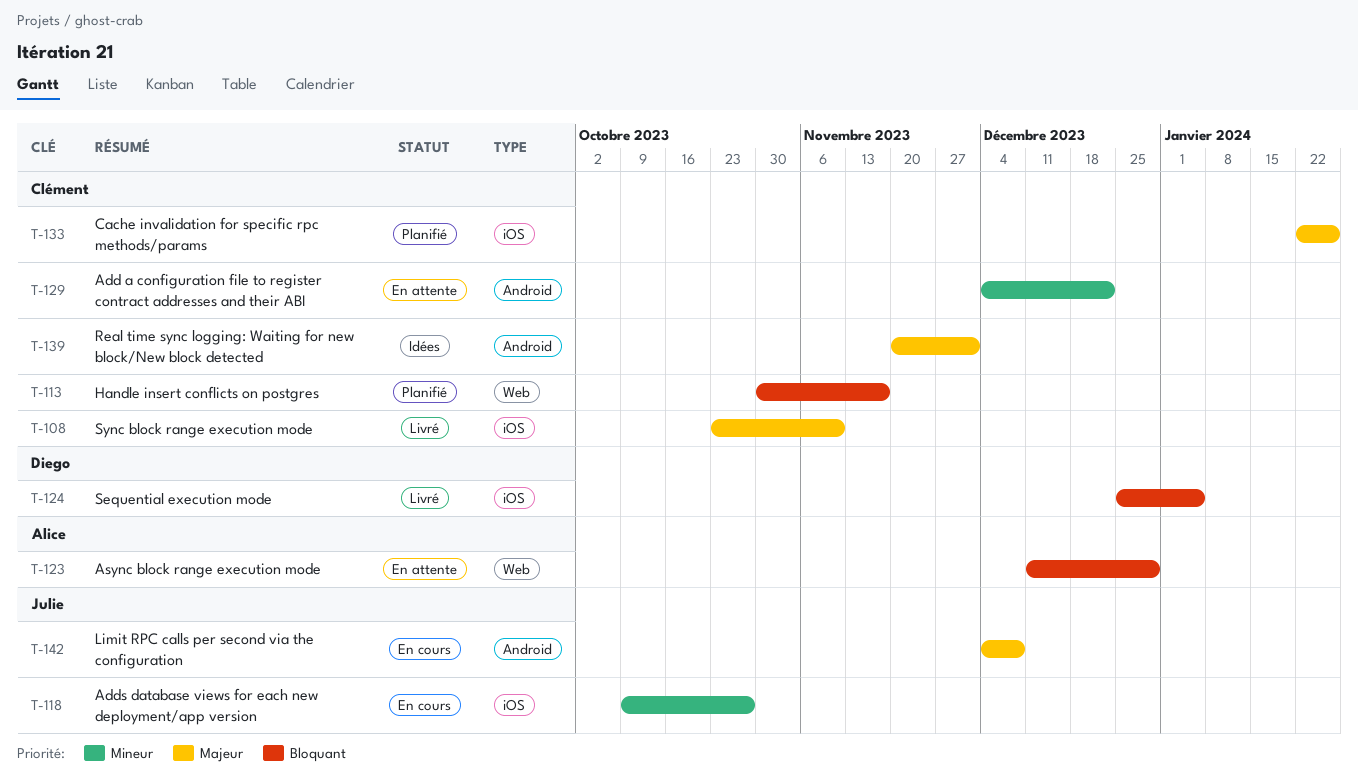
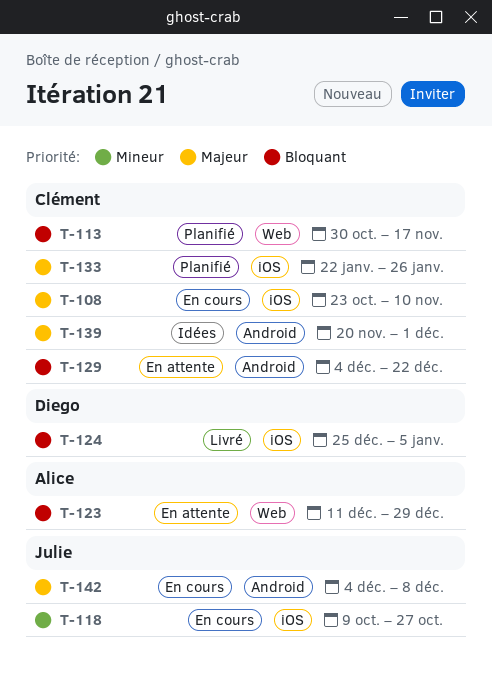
T-108, status: Livré -> En cours
T-129, priority: Mineur -> Bloquant

